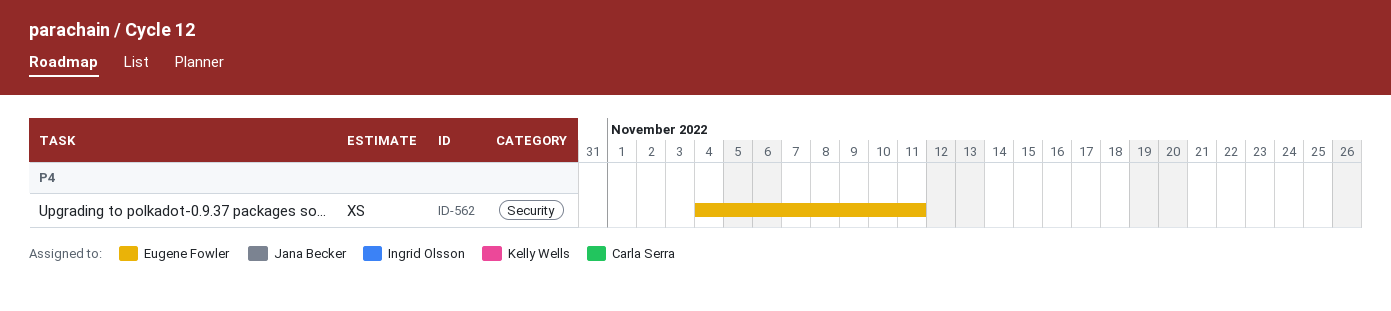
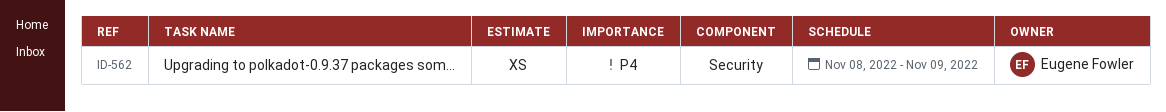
ID-562, start: Nov 4 -> Nov 8
ID-562, due: Nov 11 -> Nov 9

